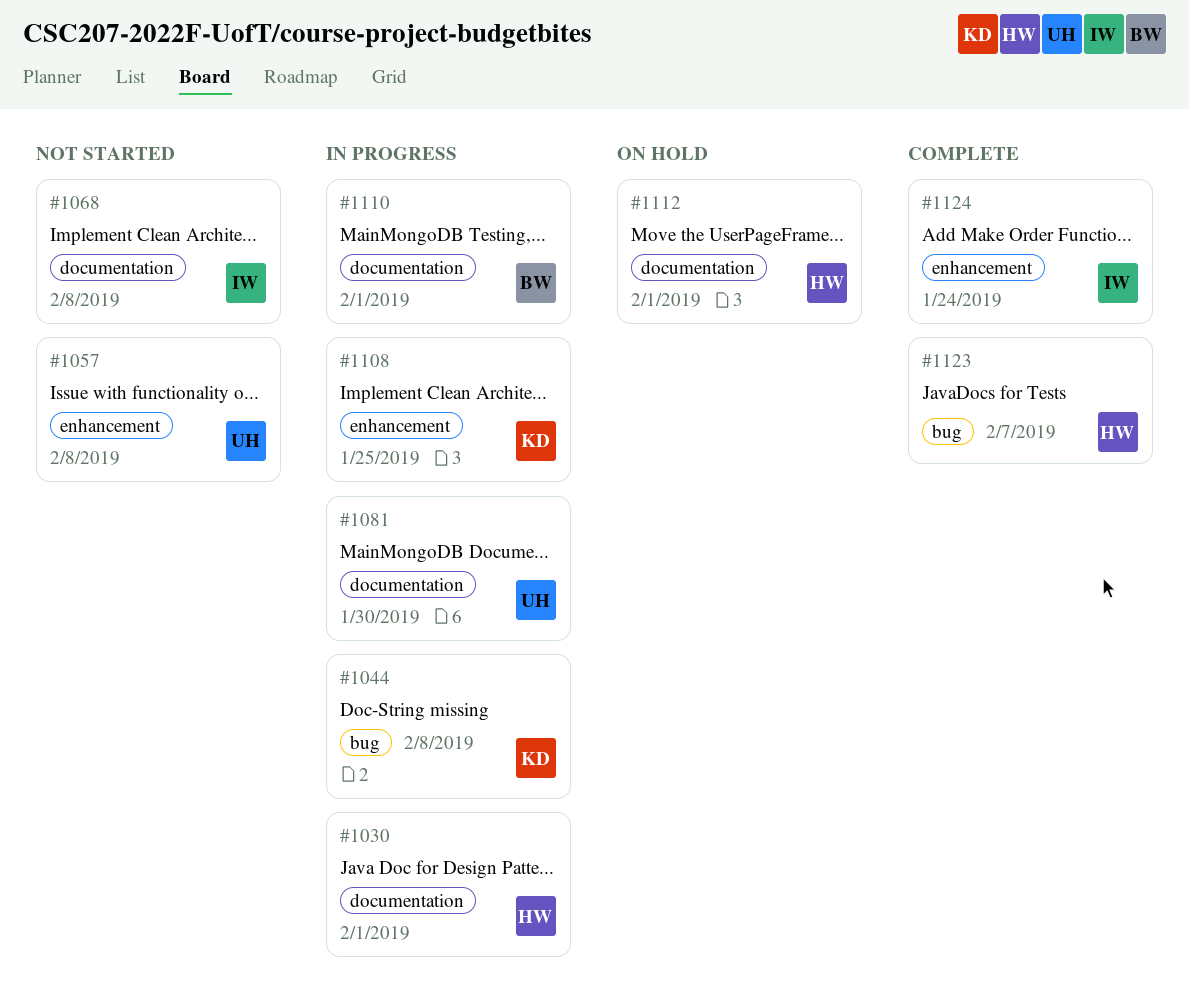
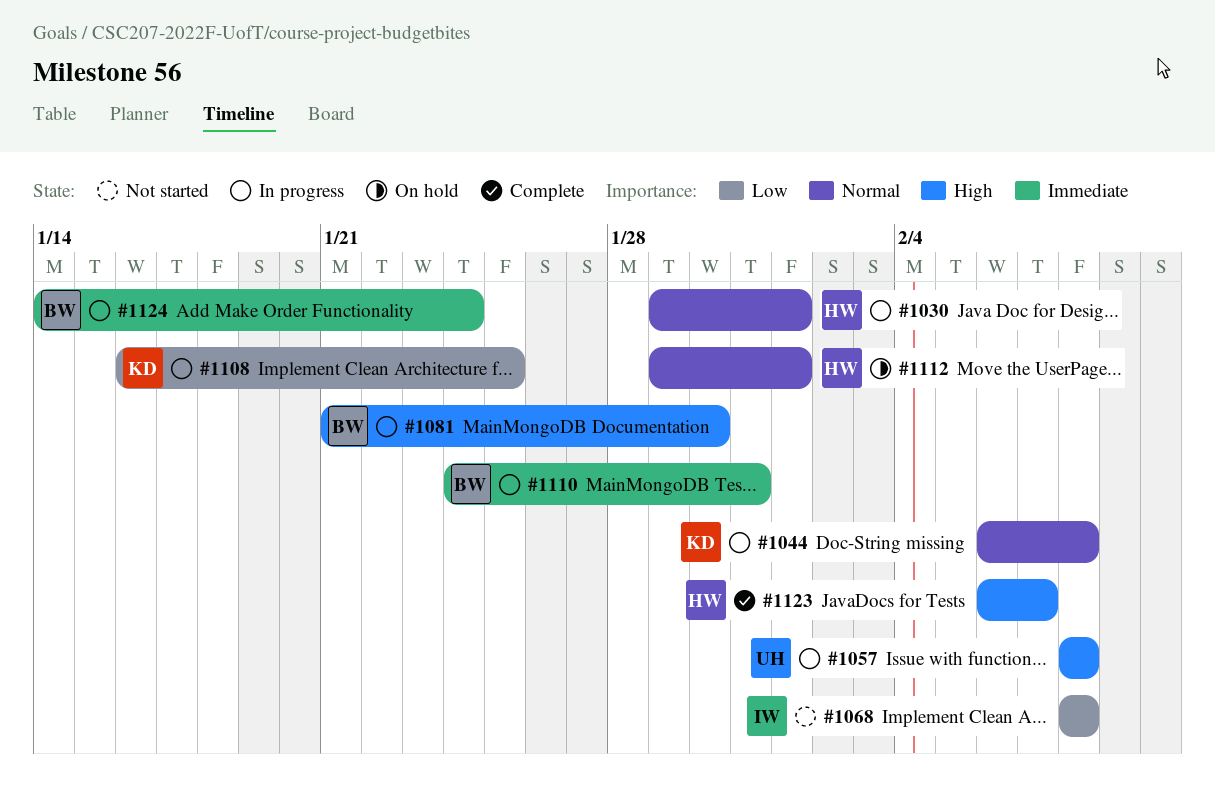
#1057, status: Not started -> In progress
#1081, owner: UH -> BW
#1110, due: Feb 1 -> Jan 31
#1124, status: Complete -> In progress
#1124, owner: IW -> BW

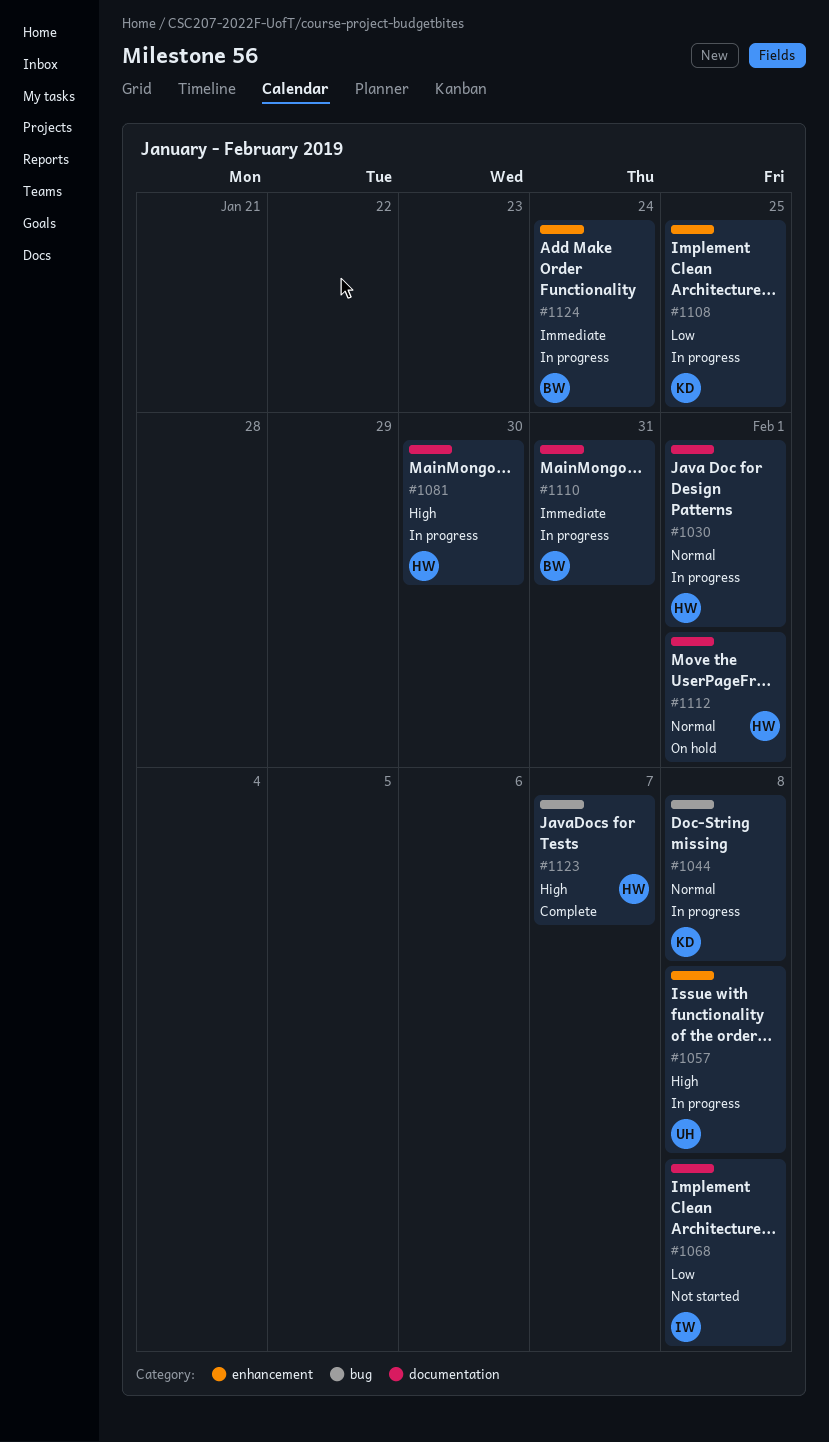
#1081, owner: BW -> HW

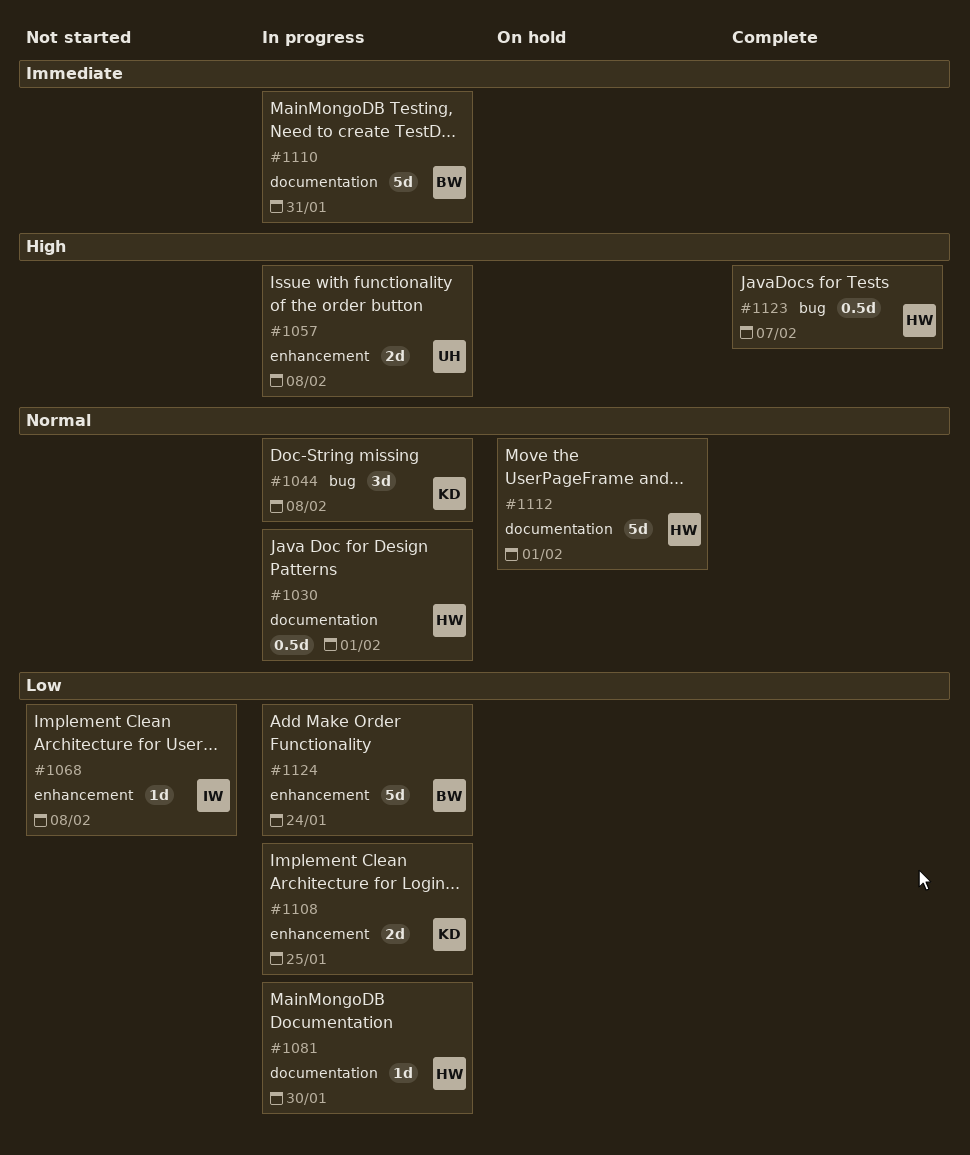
#1068, label: documentation -> enhancement
#1081, priority: High -> Low
#1124, priority: Immediate -> Low

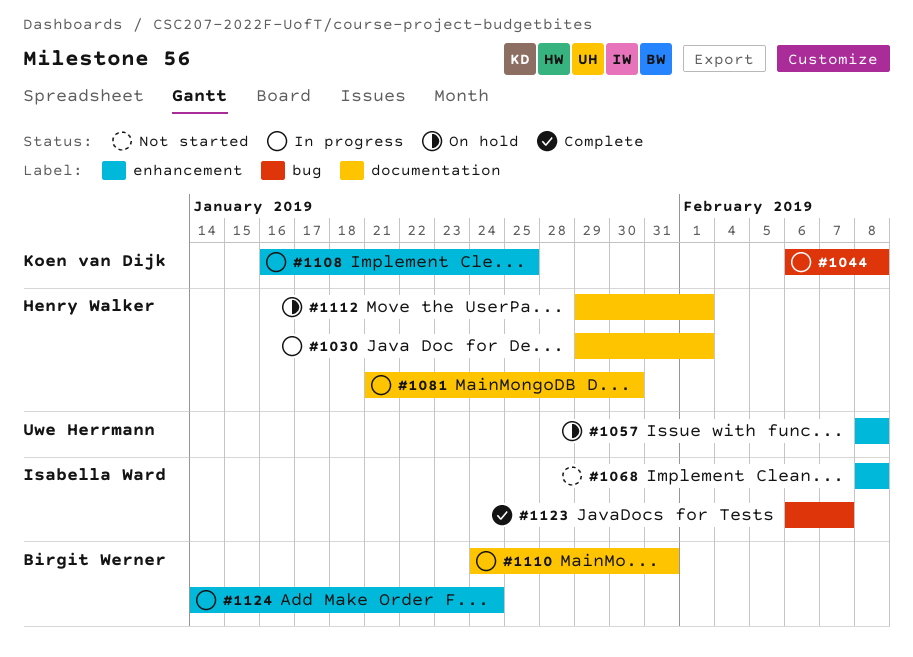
#1057, status: In progress -> On hold
#1123, owner: Henry Walker -> Isabella Ward

